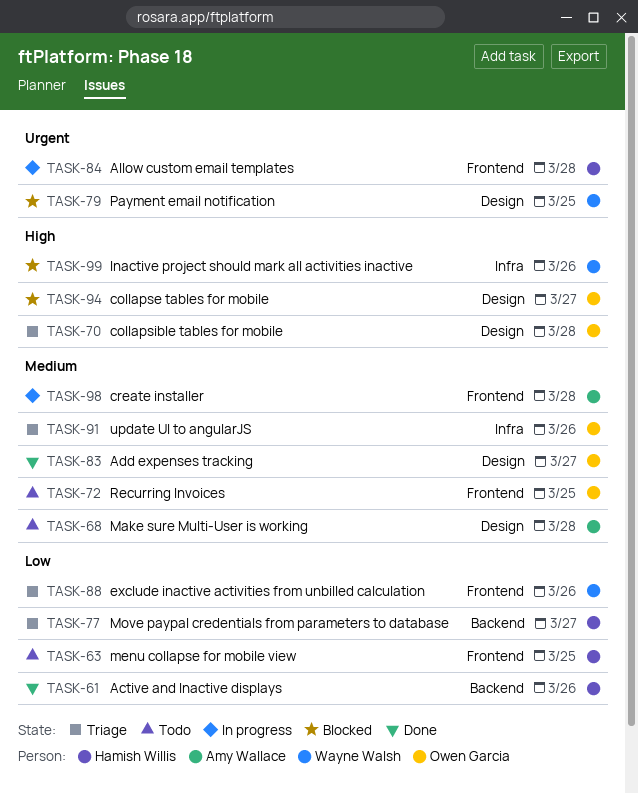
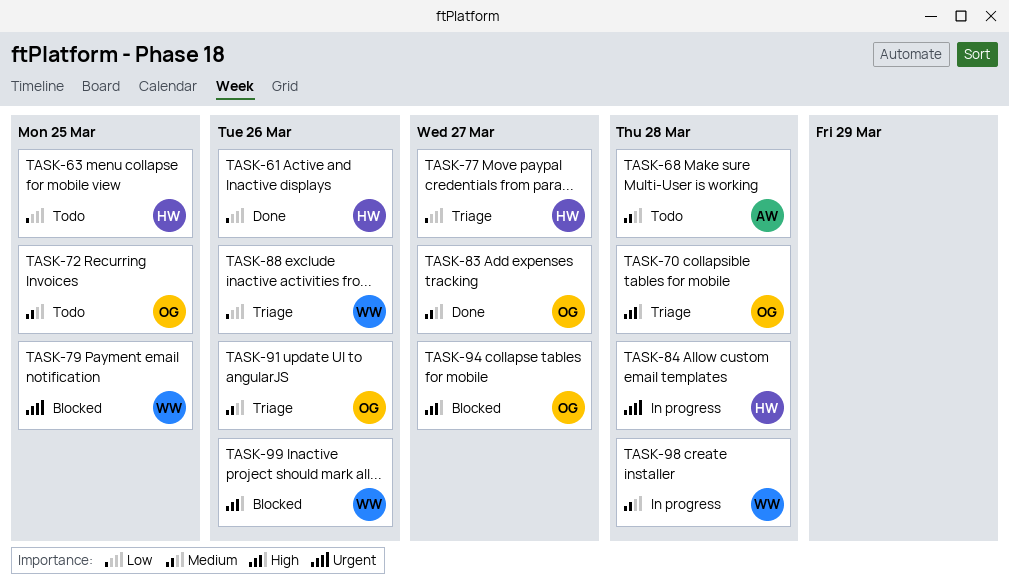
TASK-98, owner: Amy Wallace -> Wayne Walsh

